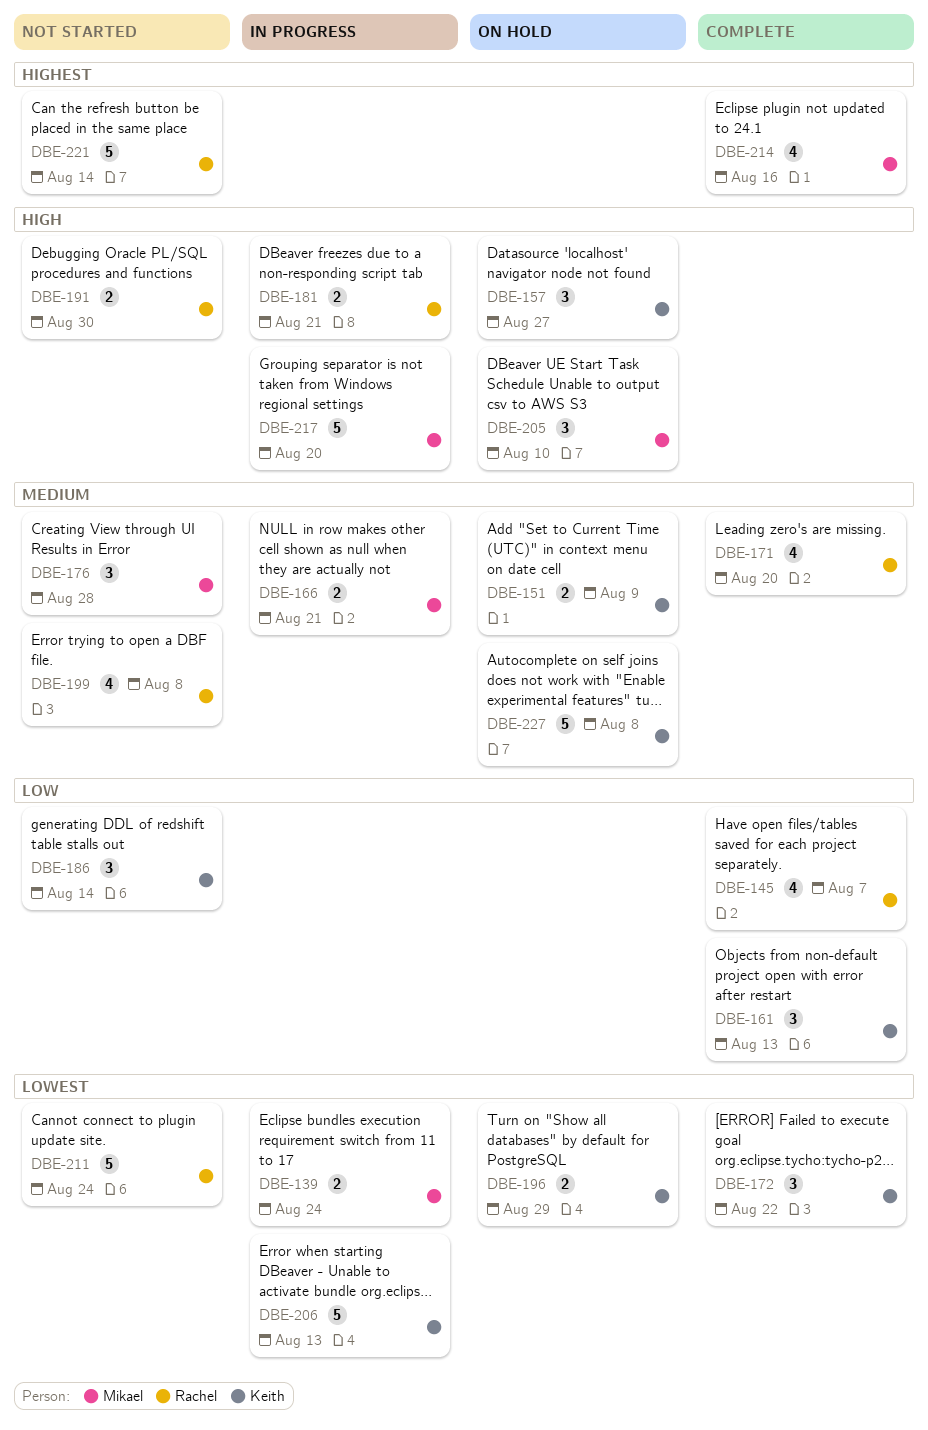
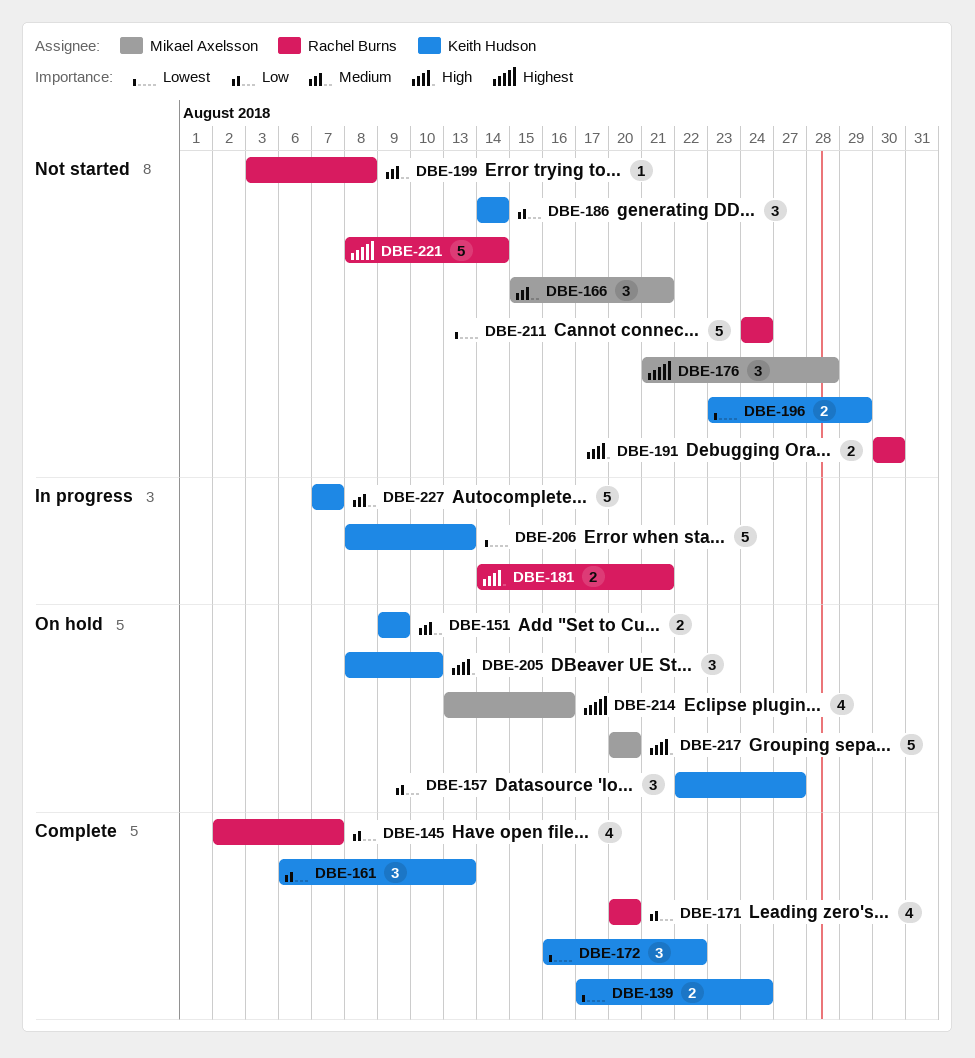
DBE-139, status: In progress -> Complete
DBE-139, owner: Mikael Axelsson -> Keith Hudson
DBE-157, priority: High -> Low
DBE-166, status: In progress -> Not started
DBE-166, estimate: 2 -> 3
DBE-171, priority: Medium -> Low
DBE-176, priority: Medium -> Highest
DBE-196, status: On hold -> Not started
DBE-199, estimate: 4 -> 1
DBE-205, owner: Mikael Axelsson -> Keith Hudson
DBE-214, status: Complete -> On hold
DBE-217, status: In progress -> On hold
DBE-227, status: On hold -> In progress
DBE-227, due: Aug 8 -> Aug 7

